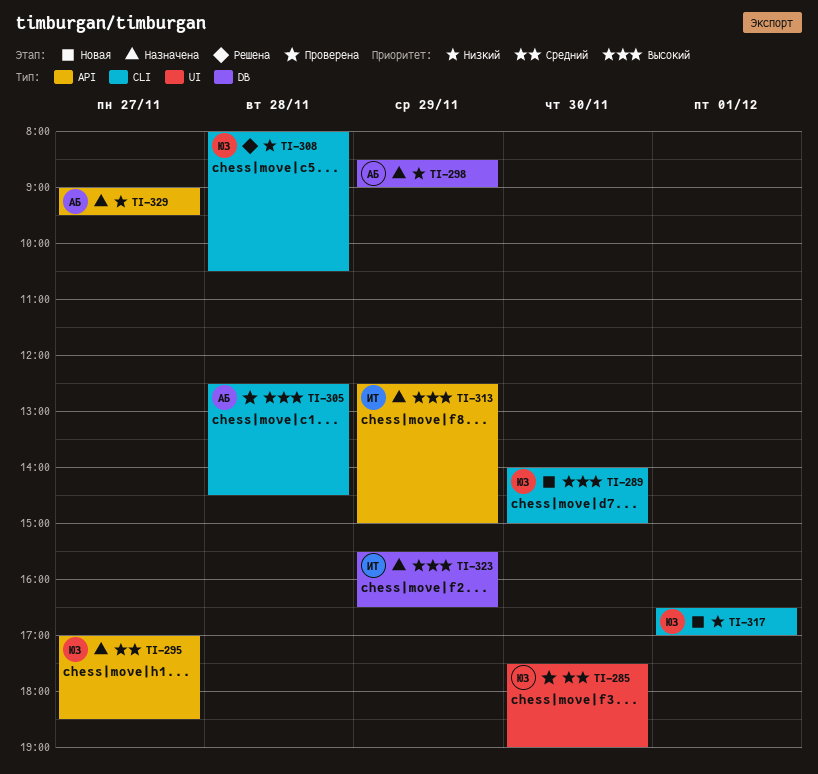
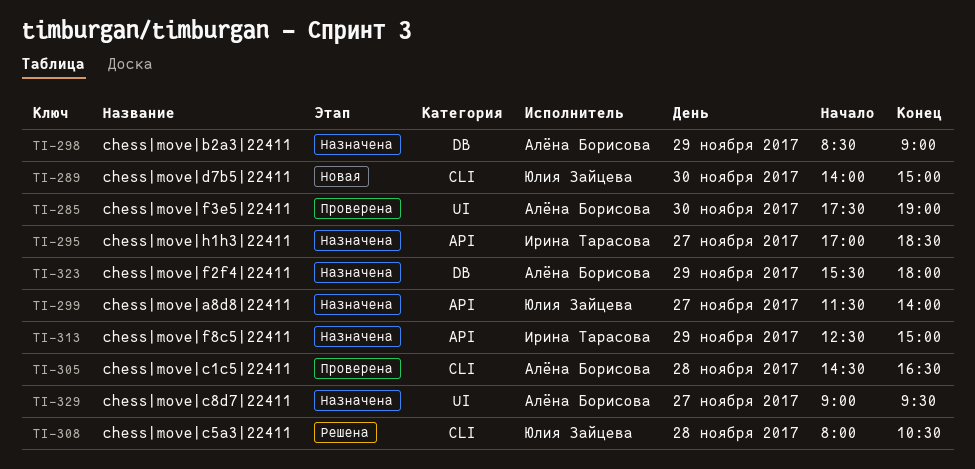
TI-285, owner: Юлия Зайцева -> Алёна Борисова
TI-295, owner: Юлия Зайцева -> Ирина Тарасова
TI-299: none -> present
TI-305, begins: 12:30 -> 14:30
TI-305, ends: 14:30 -> 16:30
TI-317: present -> none
TI-323, owner: Ирина Тарасова -> Алёна Борисова
TI-323, ends: 16:30 -> 18:00
TI-329, label: API -> UI

